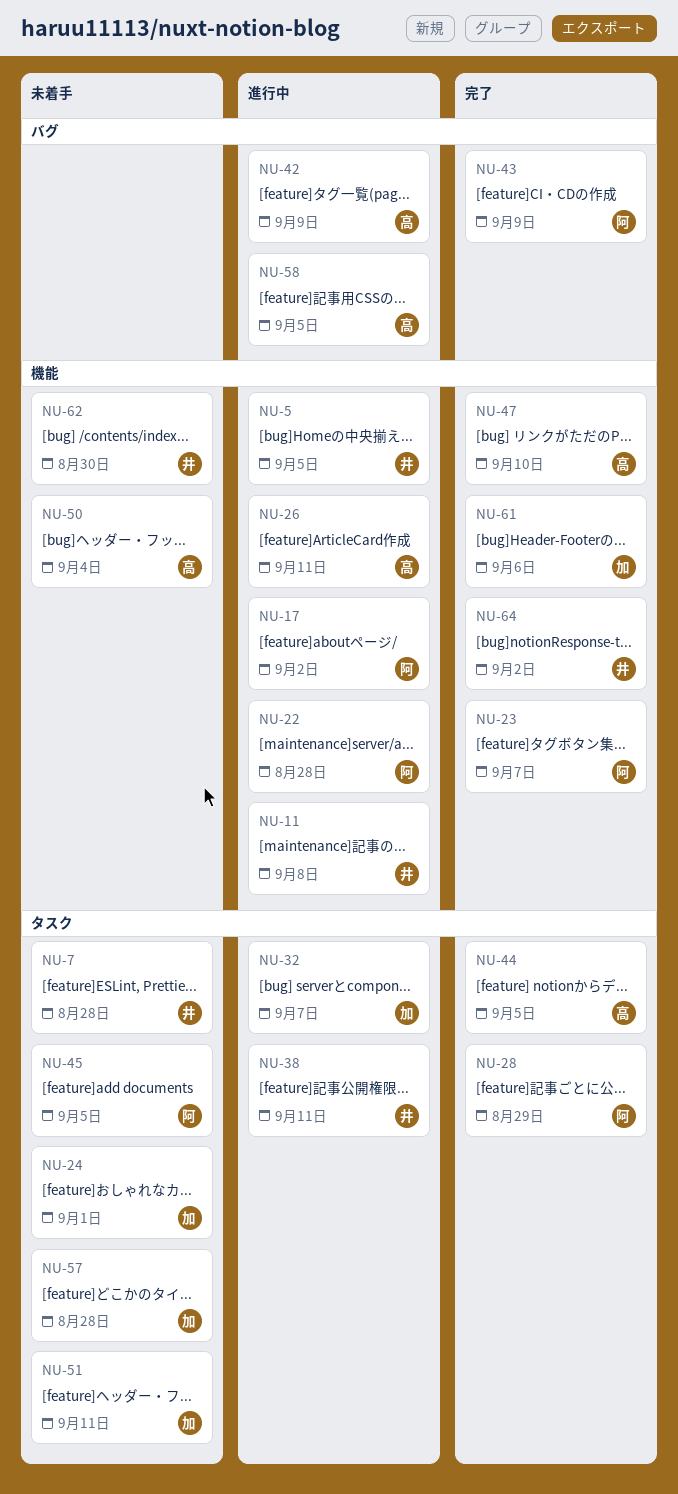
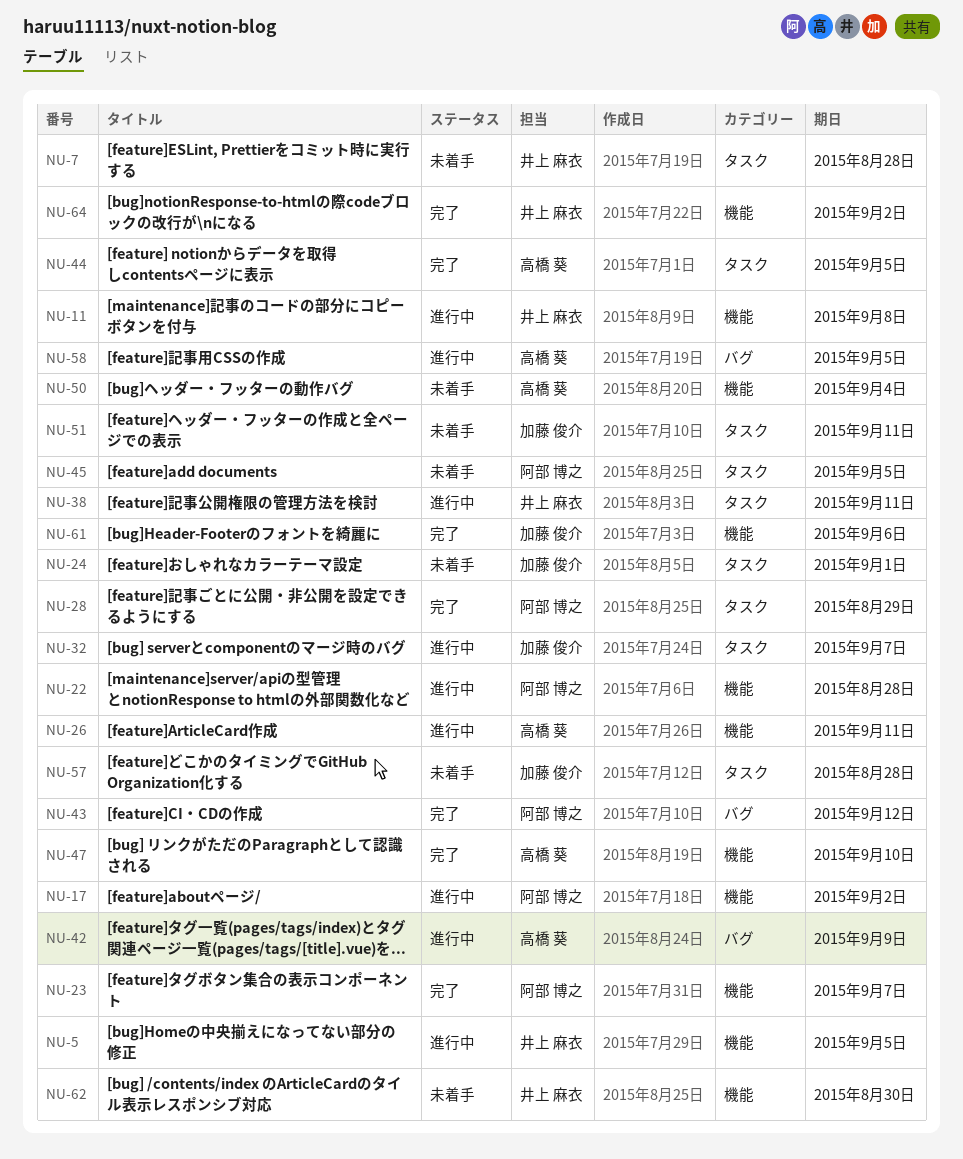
NU-43, due: Sep 9 -> Sep 12

